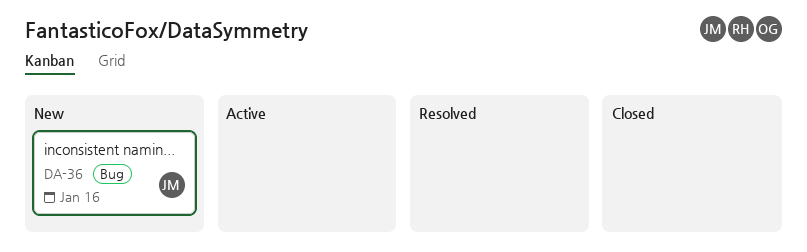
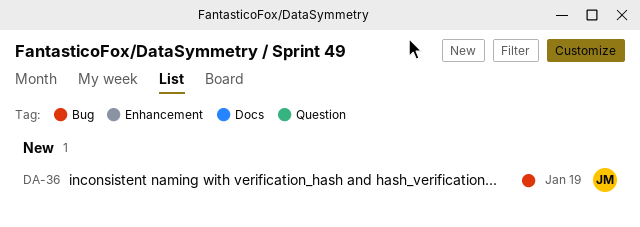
DA-36, due: Jan 16 -> Jan 19

